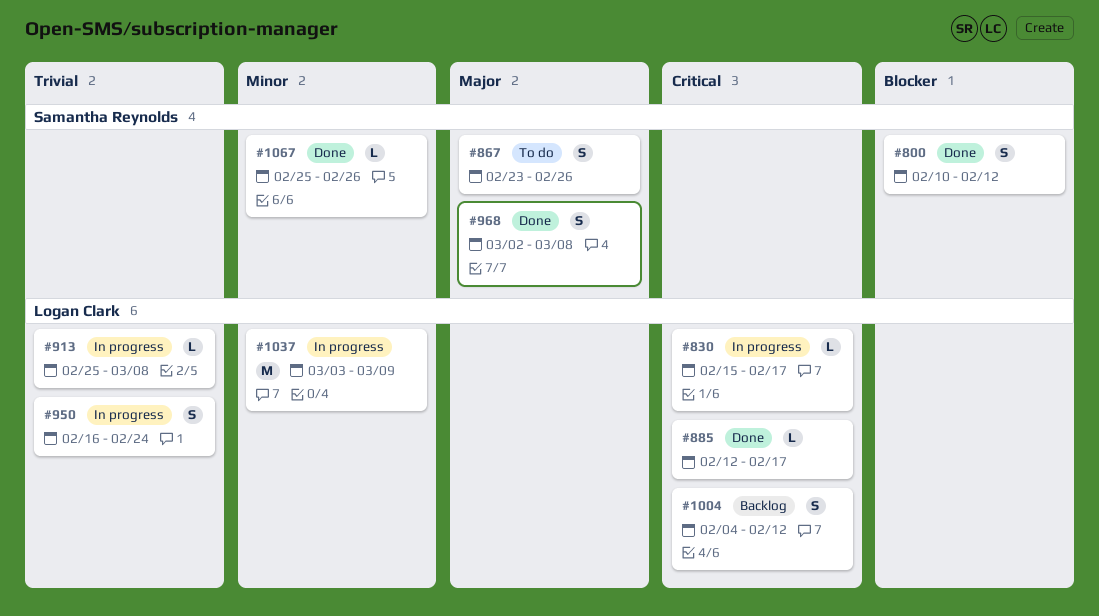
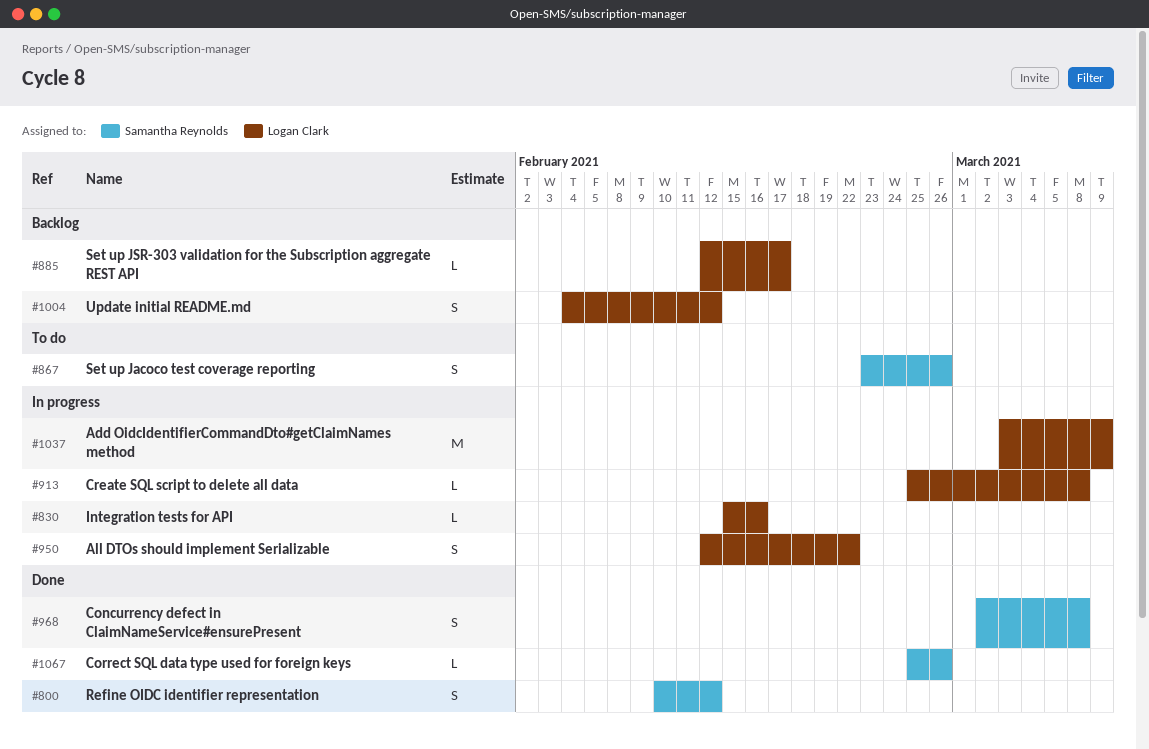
#830, due: Feb 17 -> Feb 16
#885, status: Done -> Backlog
#950, start: Feb 16 -> Feb 12
#950, due: Feb 24 -> Feb 22

